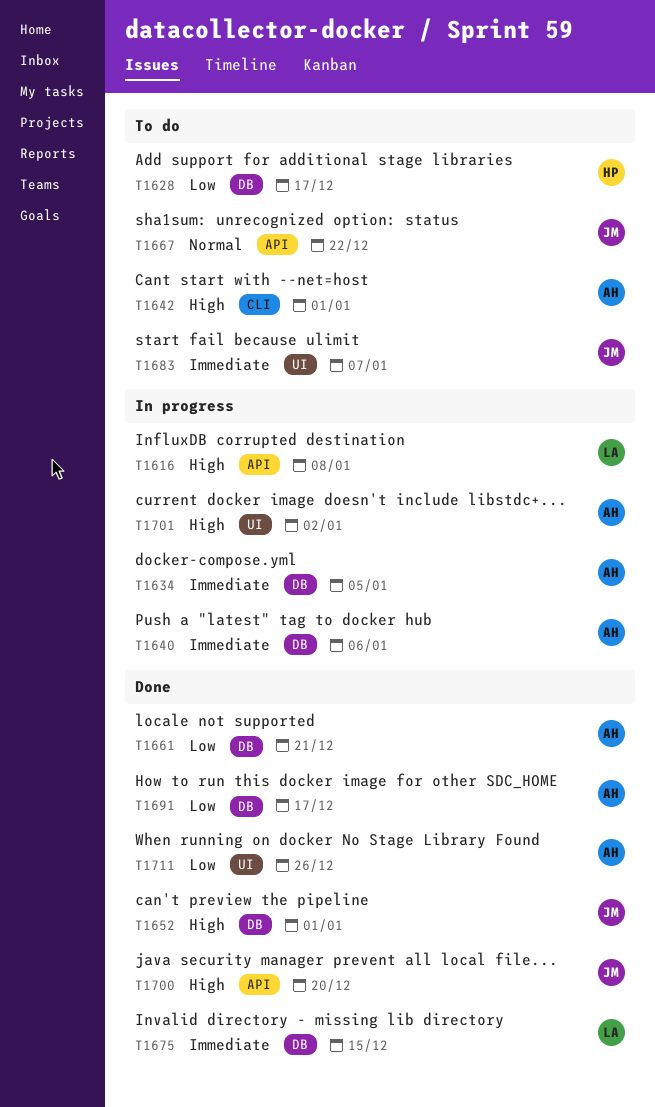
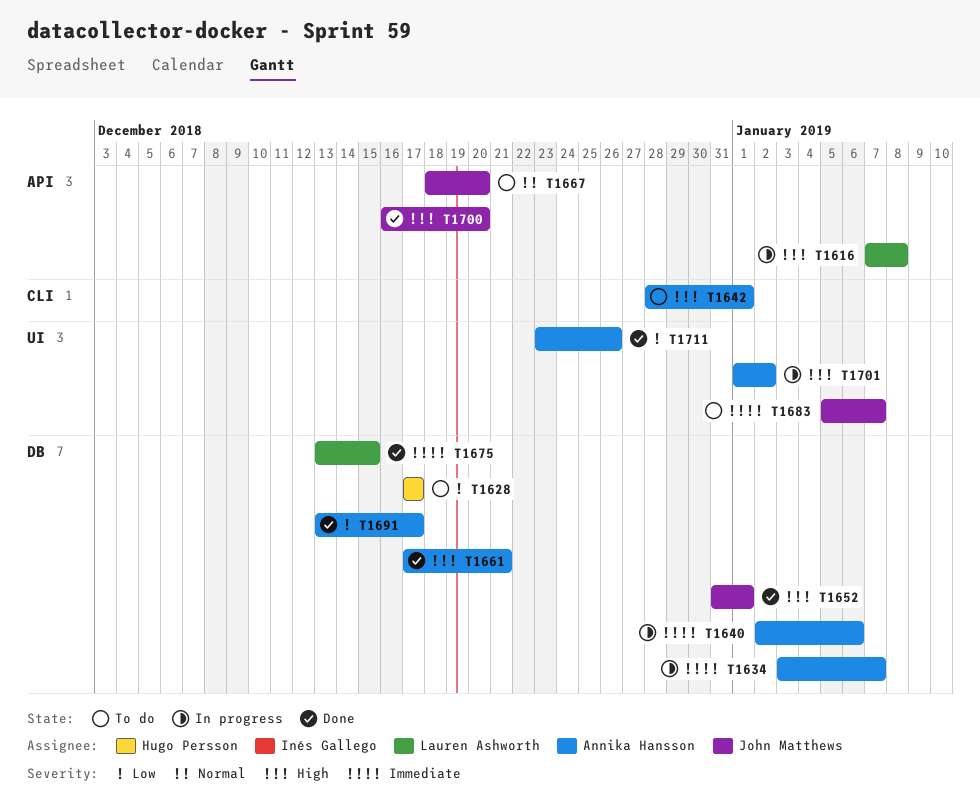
T1634, due: Jan 5 -> Jan 7
T1661, priority: Low -> High
T1667, due: Dec 22 -> Dec 20

